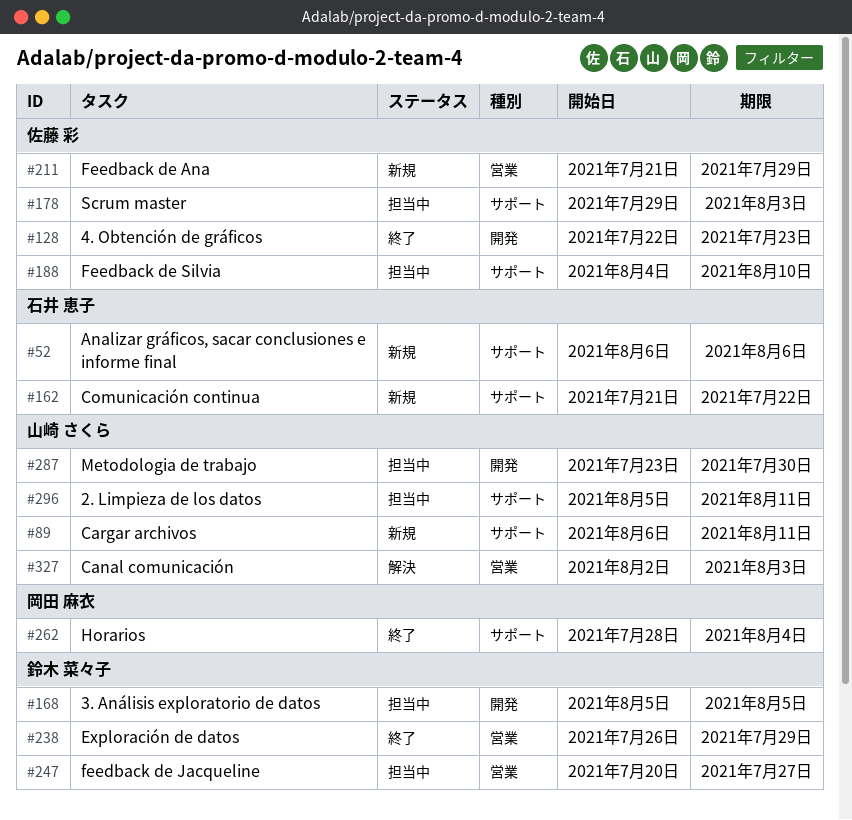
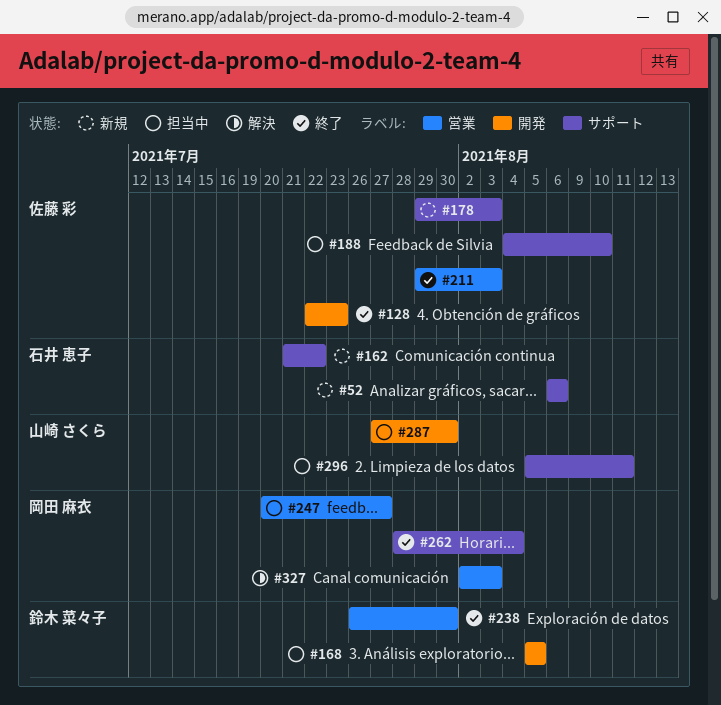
#89: present -> none
#178, status: 担当中 -> 新規
#211, status: 新規 -> 終了
#211, start: Jul 21 -> Jul 29
#211, due: Jul 29 -> Aug 3
#238, due: Jul 29 -> Jul 30
#247, owner: 鈴木 菜々子 -> 岡田 麻衣
#287, start: Jul 23 -> Jul 27
#327, owner: 山崎 さくら -> 岡田 麻衣

